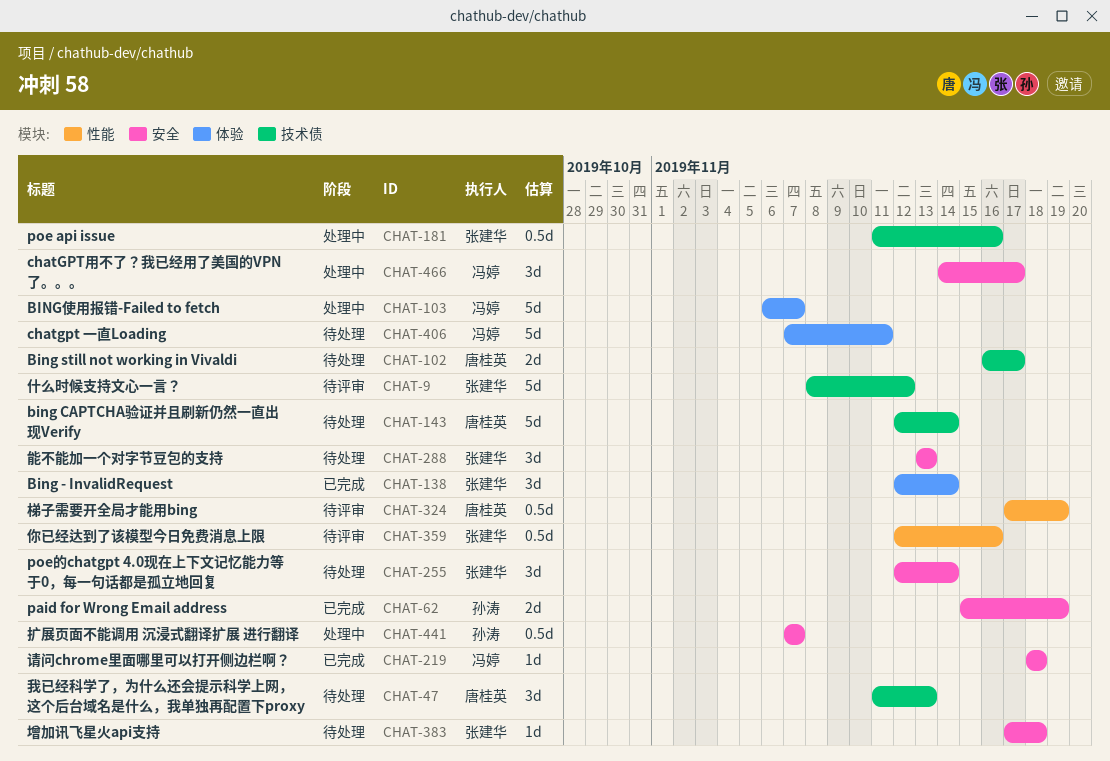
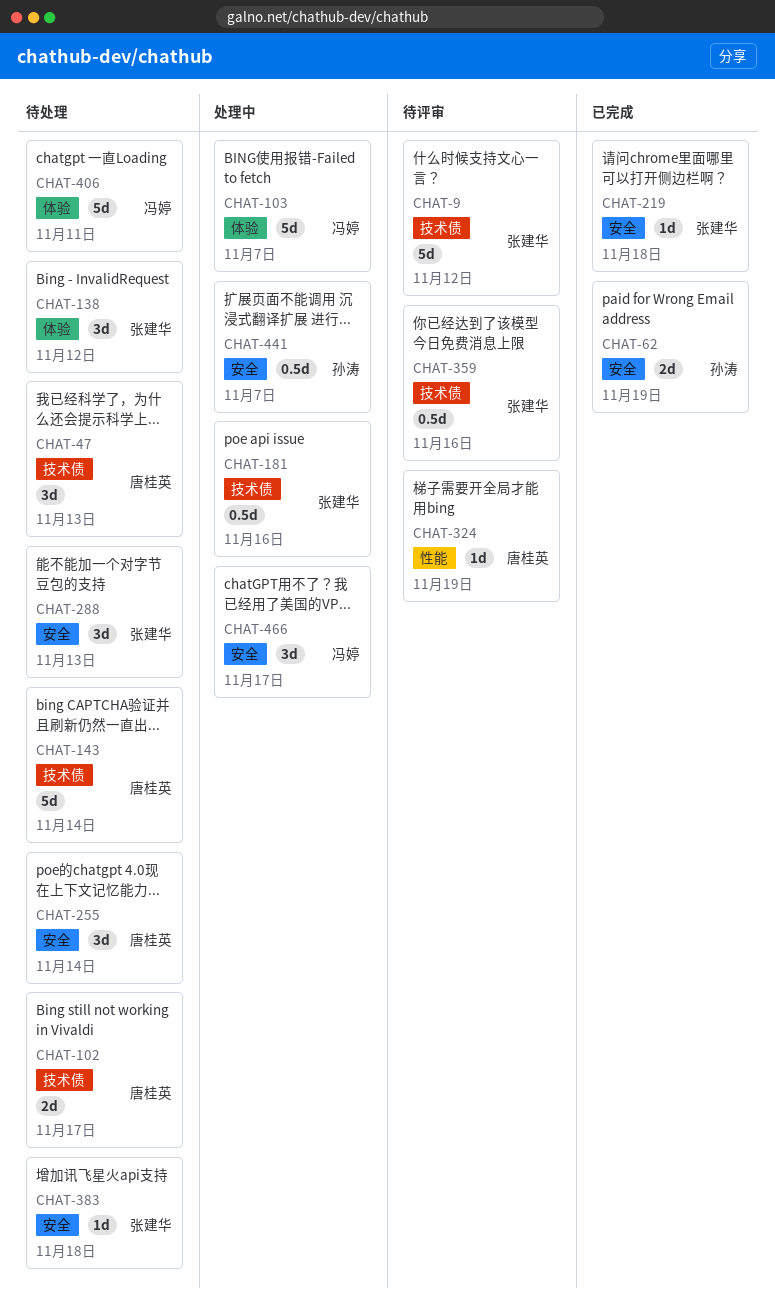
CHAT-138, status: 已完成 -> 待处理
CHAT-138, due: Nov 14 -> Nov 12
CHAT-219, owner: 冯婷 -> 张建华
CHAT-255, owner: 张建华 -> 唐桂英
CHAT-324, estimate: 0.5d -> 1d
CHAT-359, label: 性能 -> 技术债

